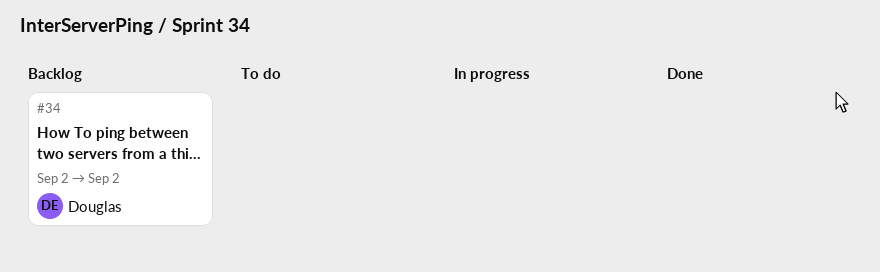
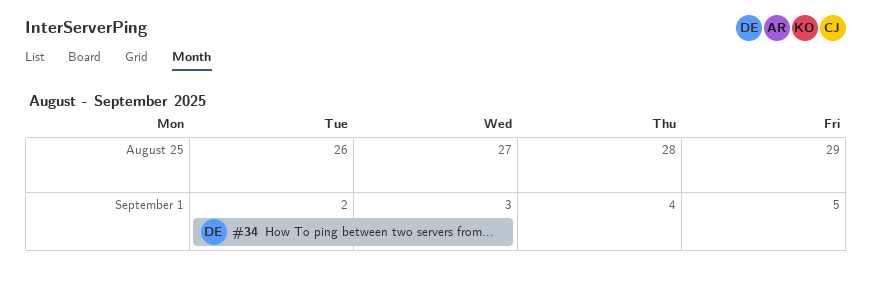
#34, due: Sep 2 -> Sep 3

